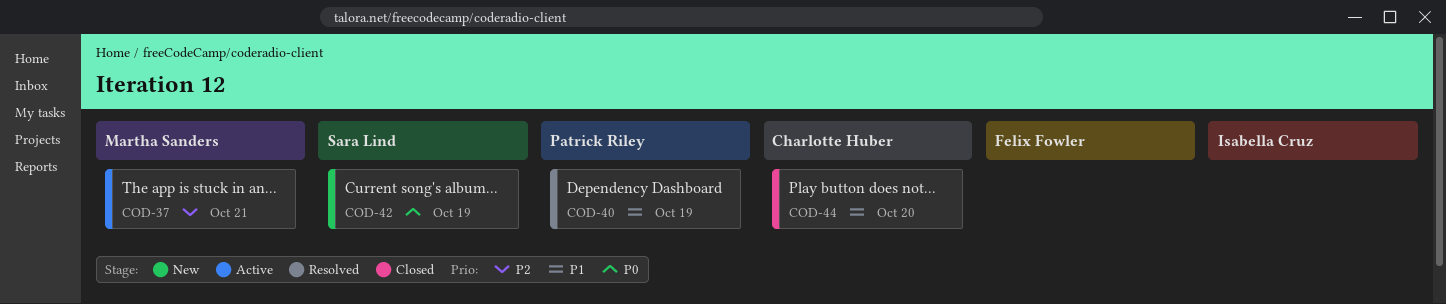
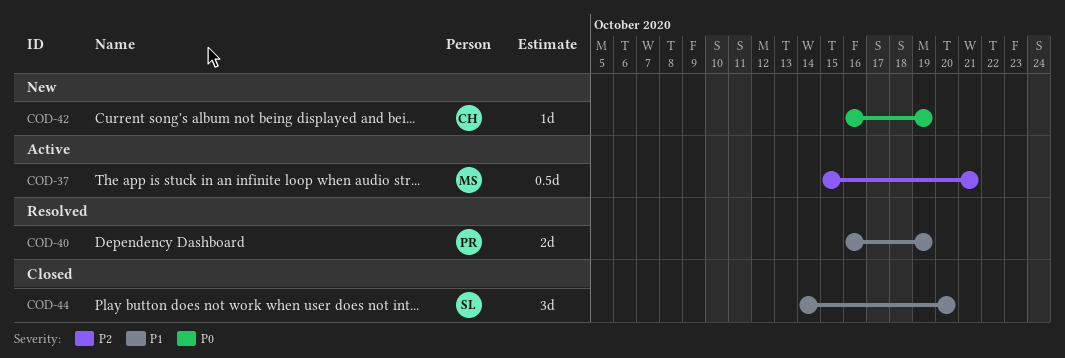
COD-42, owner: Sara Lind -> Charlotte Huber
COD-44, owner: Charlotte Huber -> Sara Lind

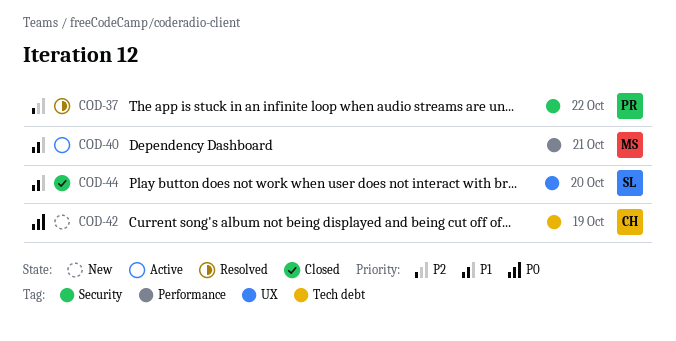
COD-37, status: Active -> Resolved
COD-37, owner: MS -> PR
COD-37, due: Oct 21 -> Oct 22
COD-40, status: Resolved -> Active
COD-40, owner: PR -> MS
COD-40, due: Oct 19 -> Oct 21

